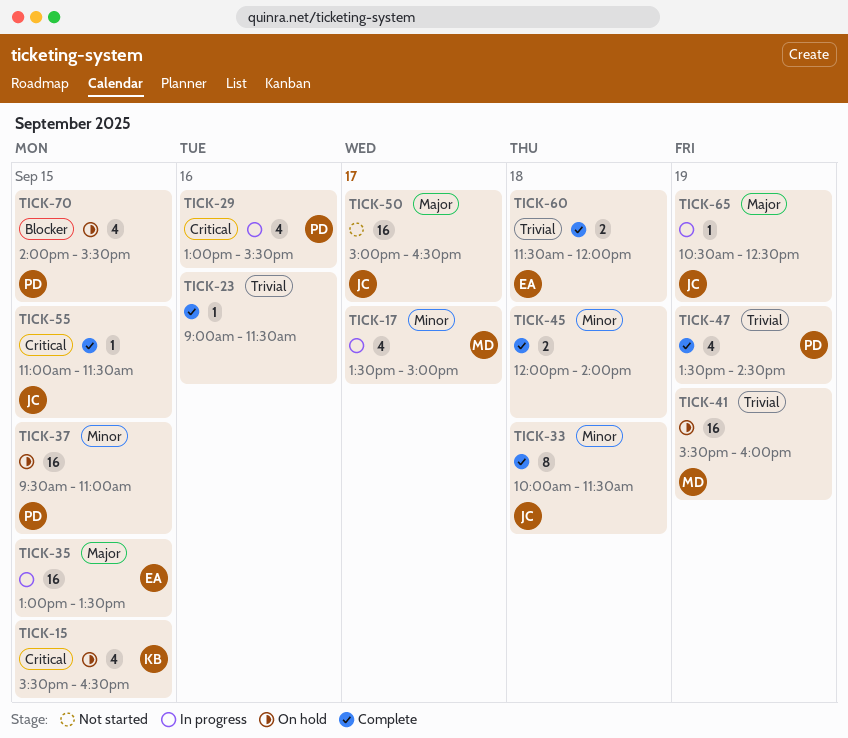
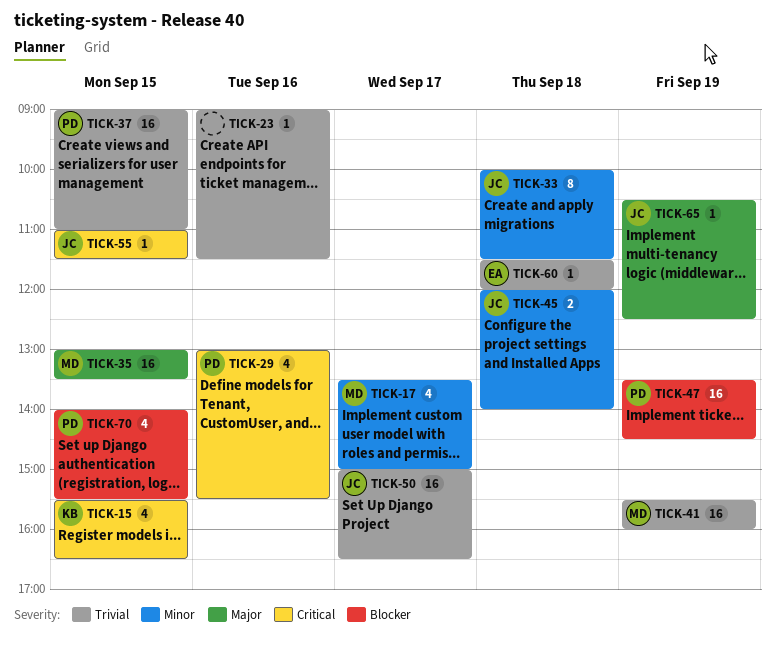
TICK-35, owner: EA -> MD
TICK-37, priority: Minor -> Trivial
TICK-37, begins: 09:30 -> 09:00
TICK-45, owner: none -> JC
TICK-47, priority: Trivial -> Blocker
TICK-47, estimate: 4 -> 16
TICK-50, priority: Major -> Trivial
TICK-60, estimate: 2 -> 1

